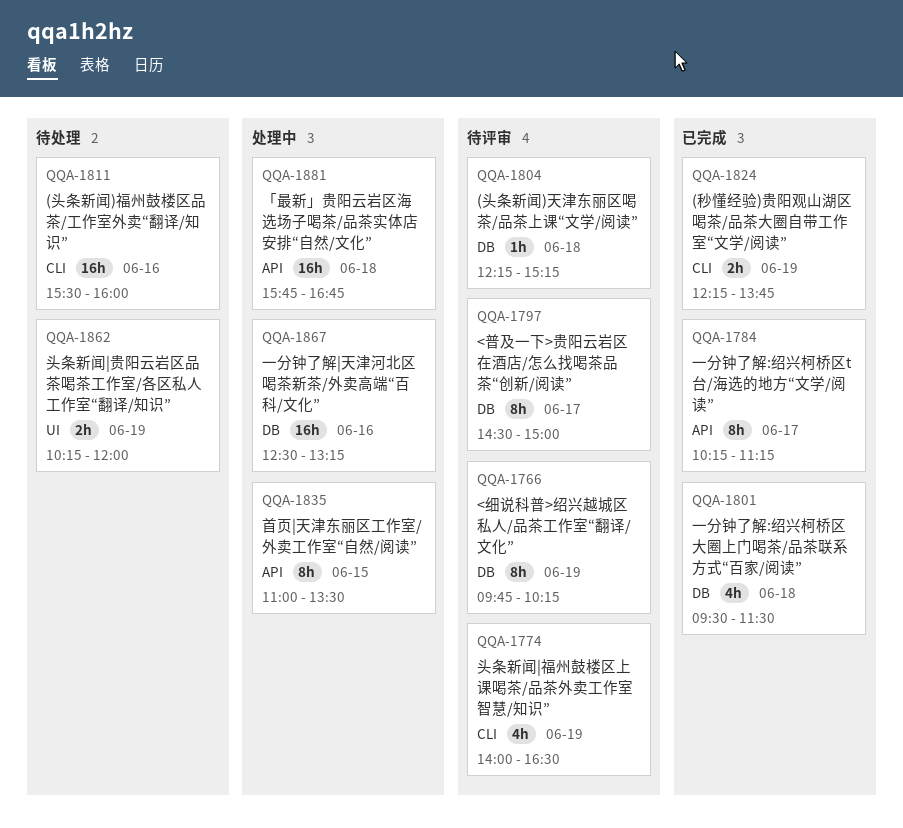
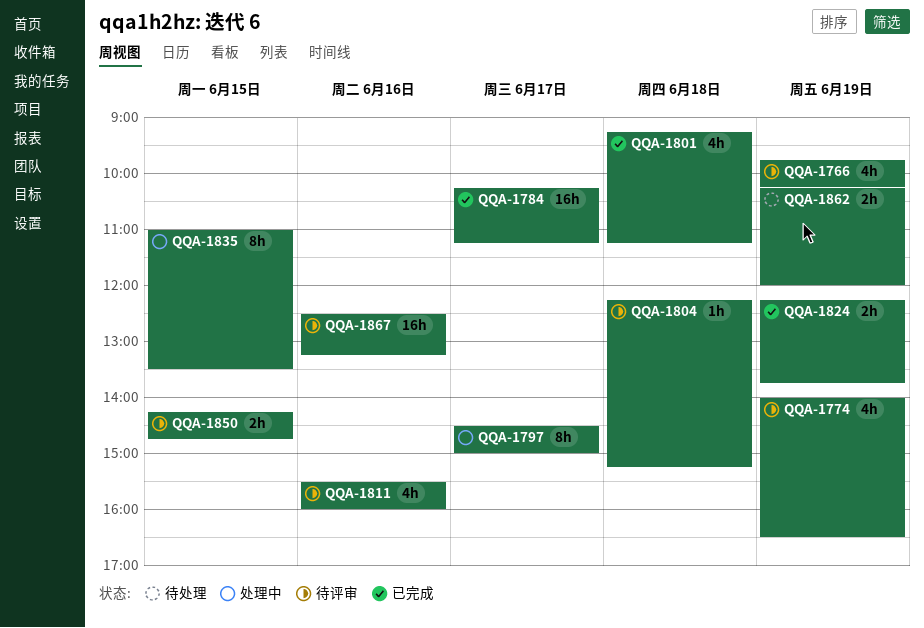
QQA-1766, estimate: 8h -> 4h
QQA-1784, estimate: 8h -> 16h
QQA-1797, status: 待评审 -> 处理中
QQA-1801, begins: 09:30 -> 09:15
QQA-1801, ends: 11:30 -> 11:15
QQA-1811, status: 待处理 -> 待评审
QQA-1811, estimate: 16h -> 4h
QQA-1850: none -> present
QQA-1867, status: 处理中 -> 待评审
QQA-1881: present -> none

